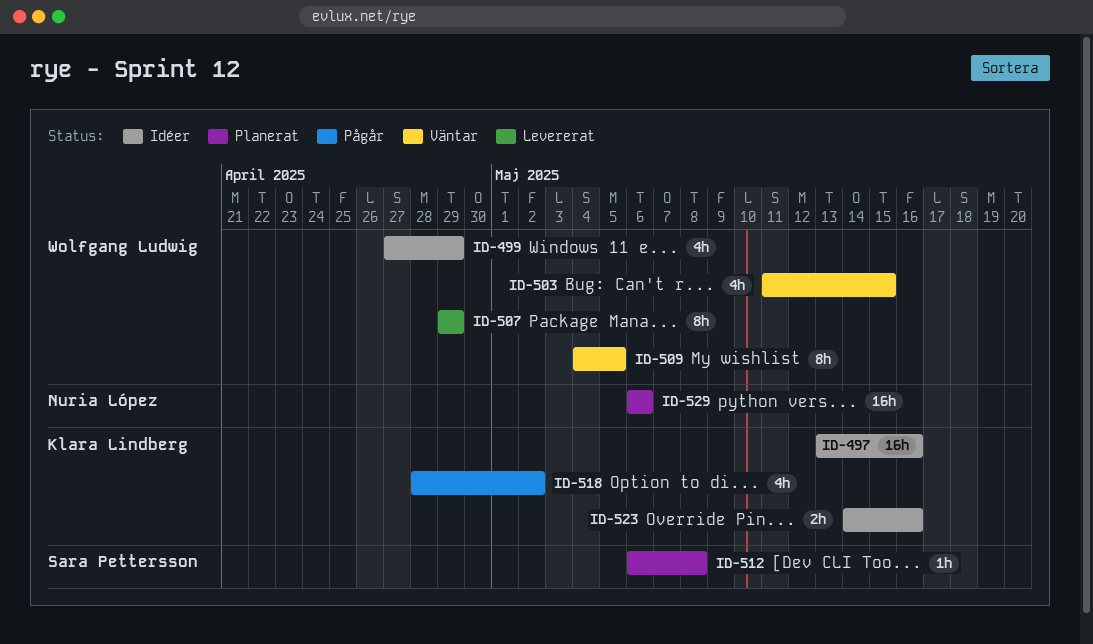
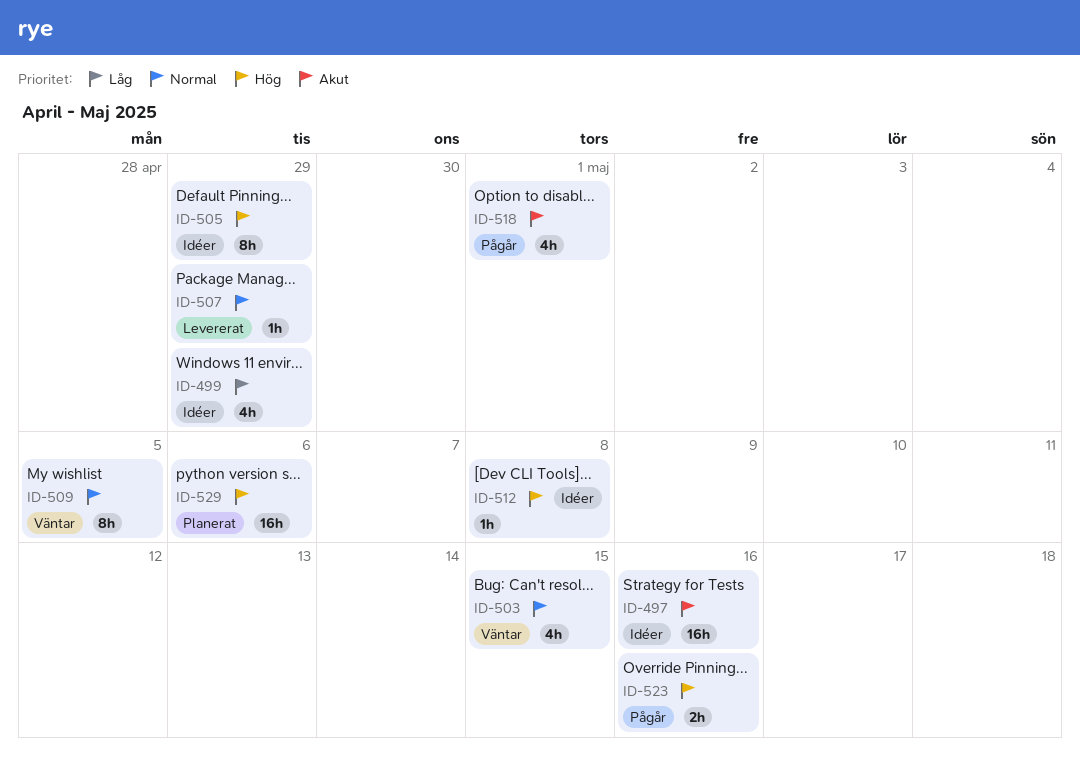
ID-505: none -> present
ID-507, estimate: 8h -> 1h
ID-512, status: Planerat -> Idéer
ID-518, due: May 2 -> May 1
ID-523, status: Idéer -> Pågår

